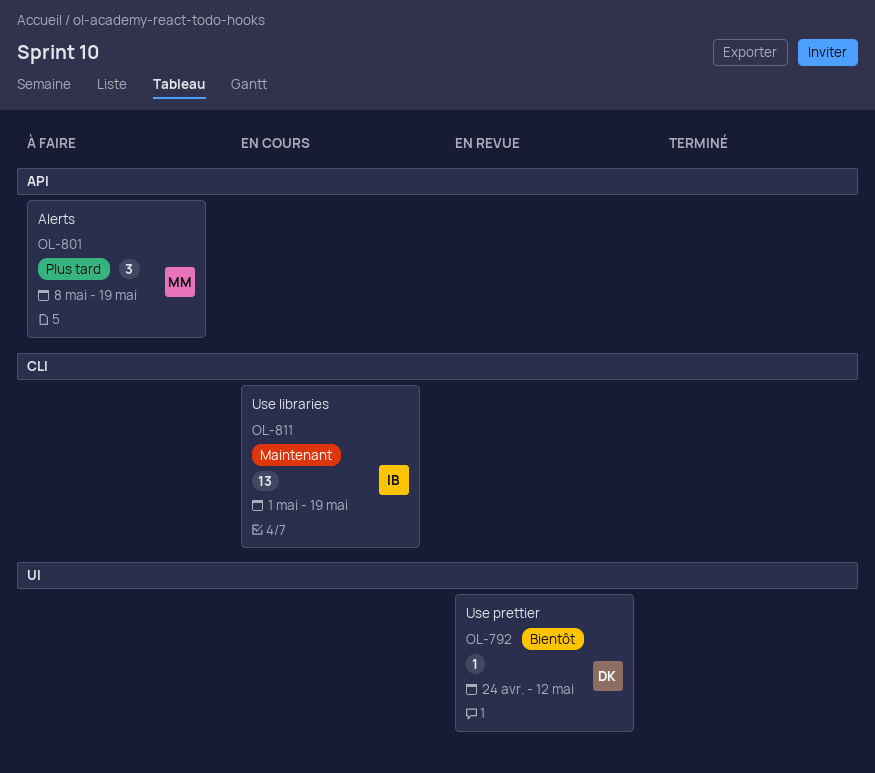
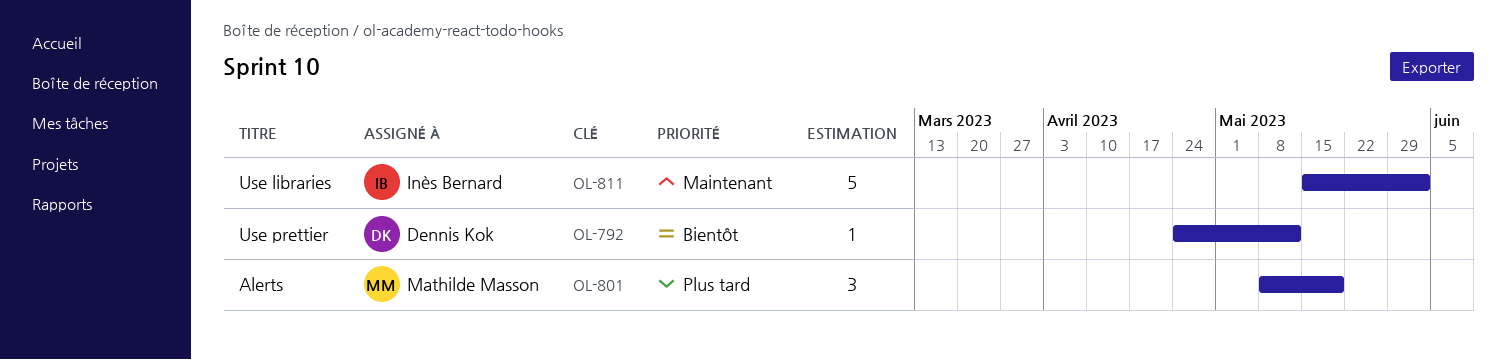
OL-811, estimate: 13 -> 5
OL-811, start: May 1 -> May 15
OL-811, due: May 19 -> Jun 2

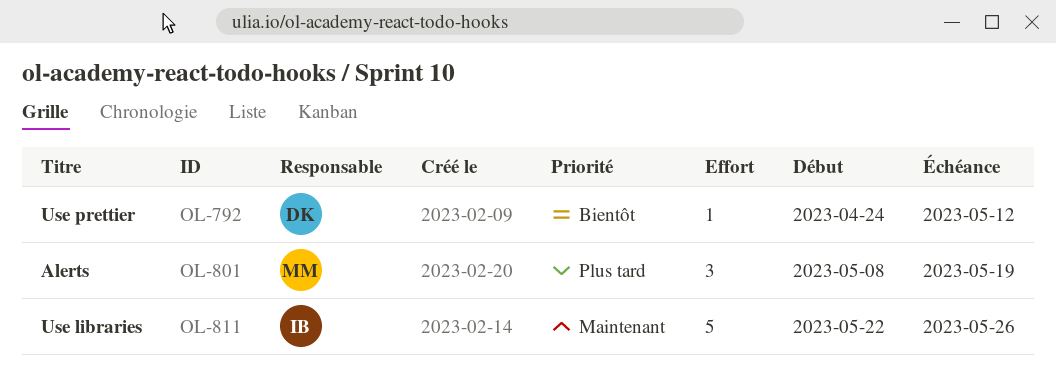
OL-811, start: May 15 -> May 22
OL-811, due: Jun 2 -> May 26

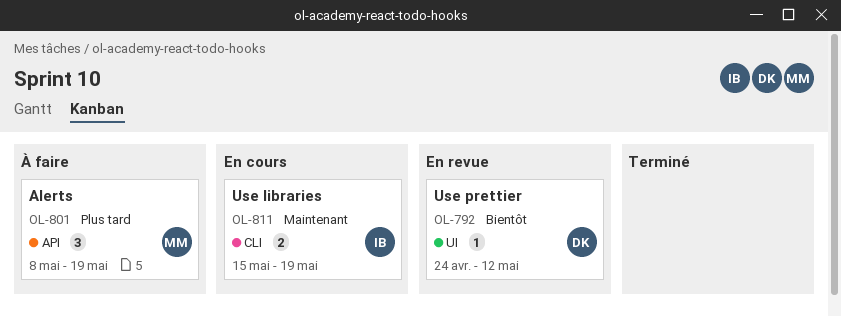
OL-811, estimate: 5 -> 2
OL-811, start: May 22 -> May 15
OL-811, due: May 26 -> May 19

